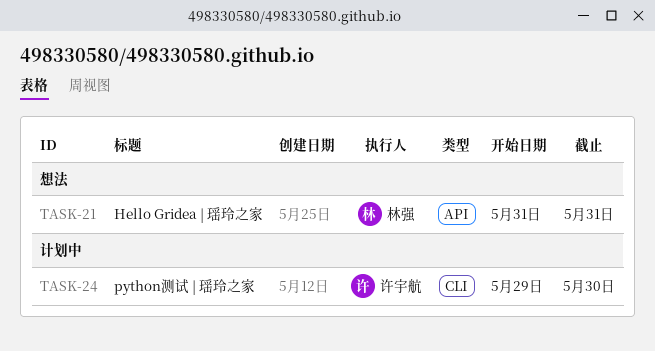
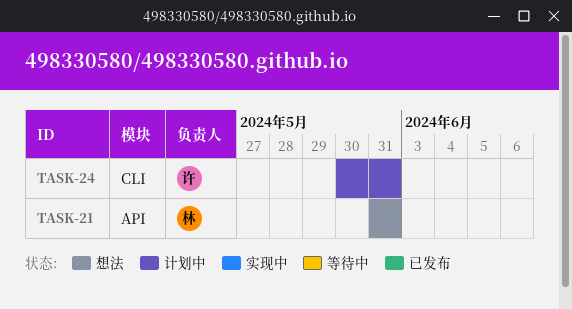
TASK-24, start: May 29 -> May 30
TASK-24, due: May 30 -> May 31

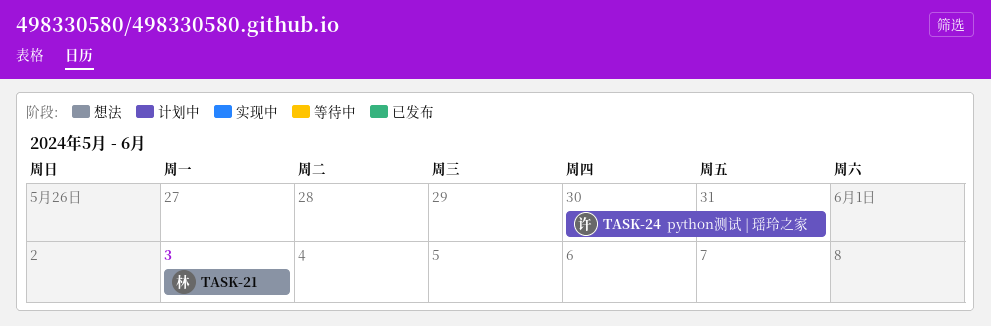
TASK-21, start: May 31 -> Jun 3
TASK-21, due: May 31 -> Jun 3

